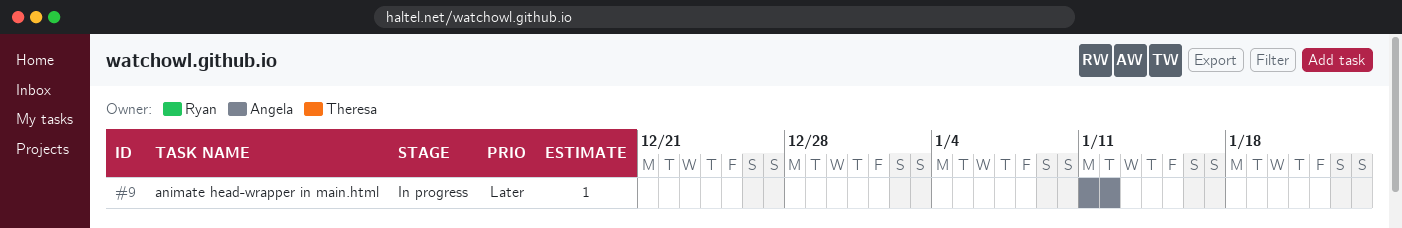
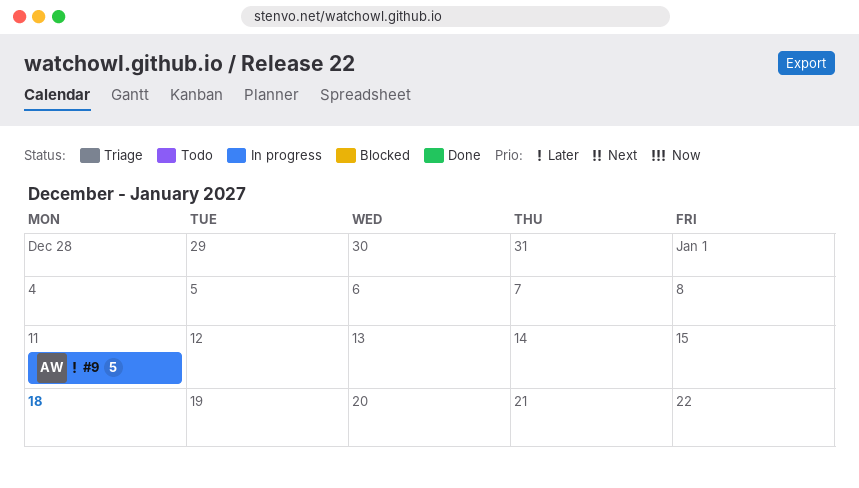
#9, estimate: 1 -> 5
#9, due: Jan 12 -> Jan 11

